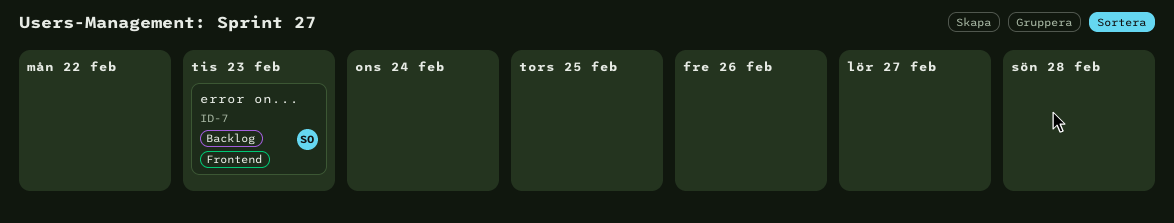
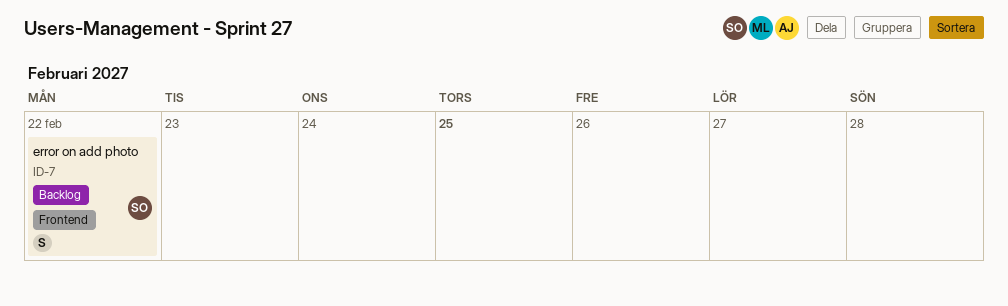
ID-7, due: Feb 23 -> Feb 22

